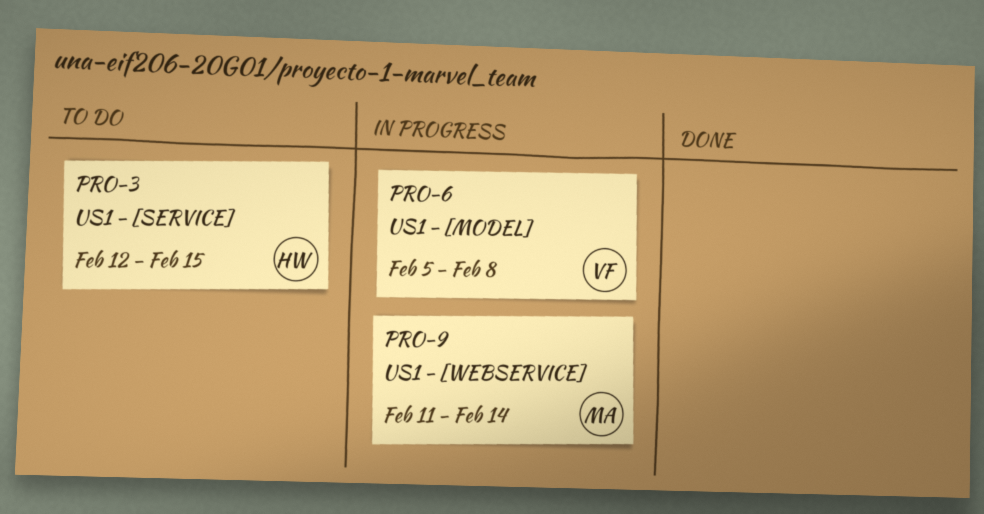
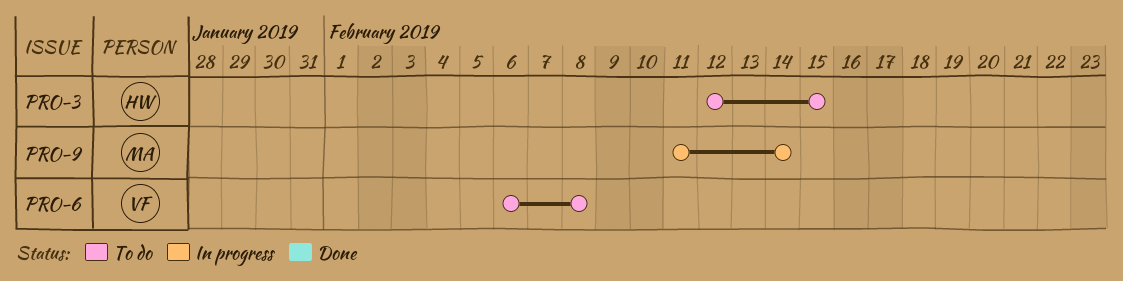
PRO-6, status: In progress -> To do
PRO-6, start: Feb 5 -> Feb 6

